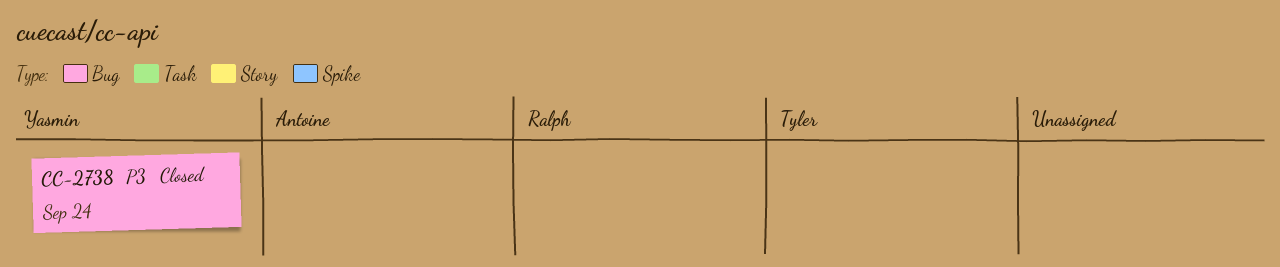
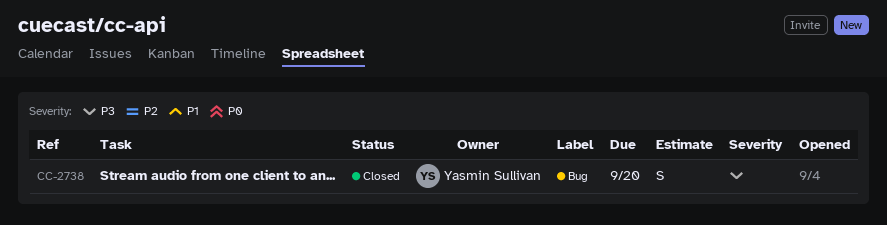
CC-2738, due: Sep 24 -> Sep 20

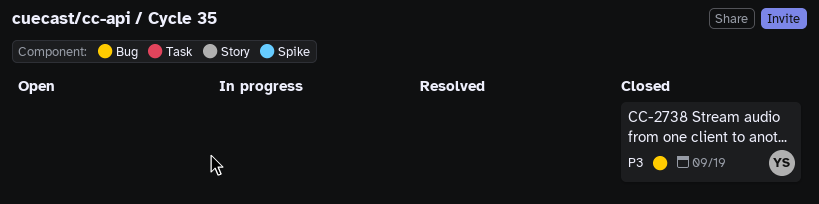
CC-2738, due: Sep 20 -> Sep 19

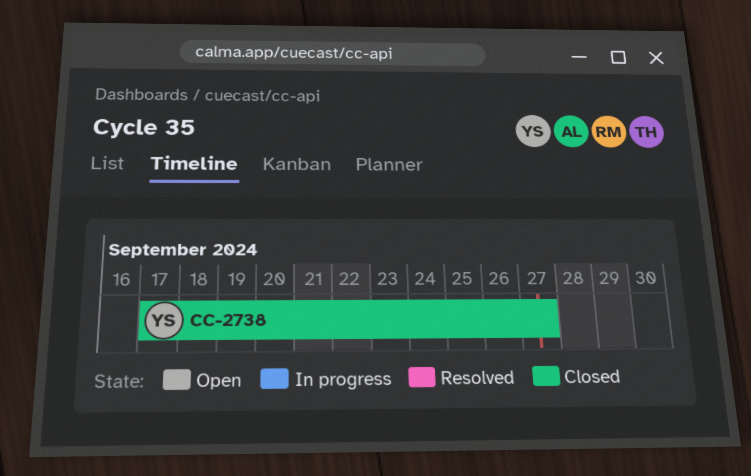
CC-2738, due: Sep 19 -> Sep 27

